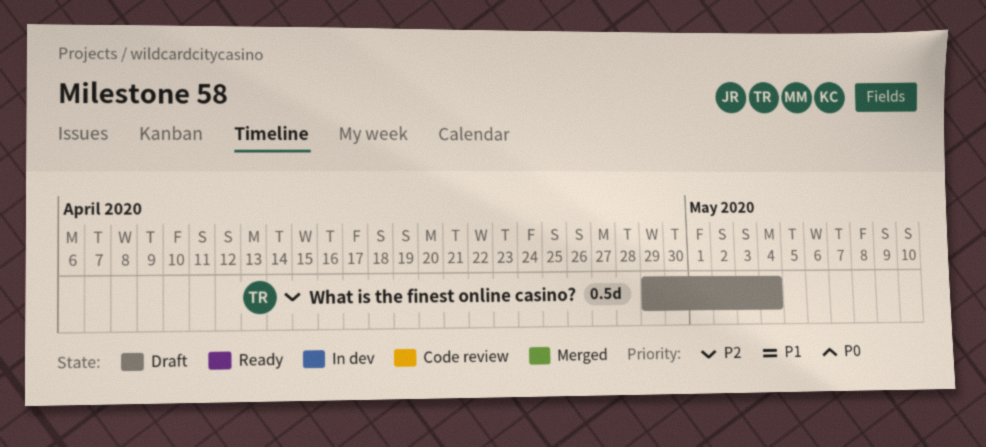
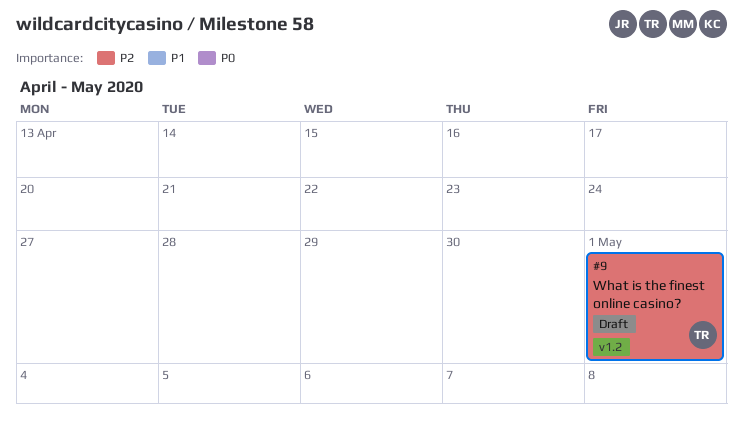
What is the finest online casino?, due: May 4 -> May 1

